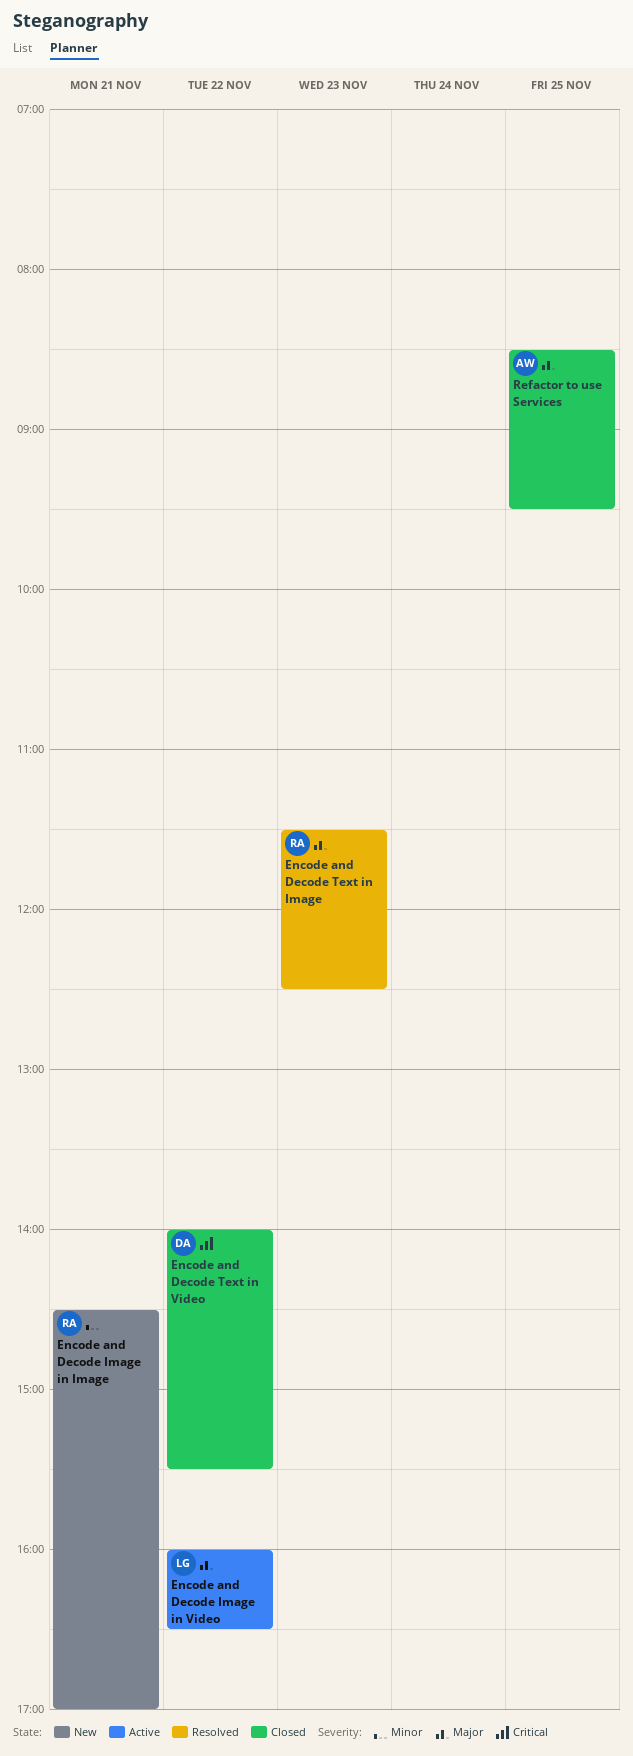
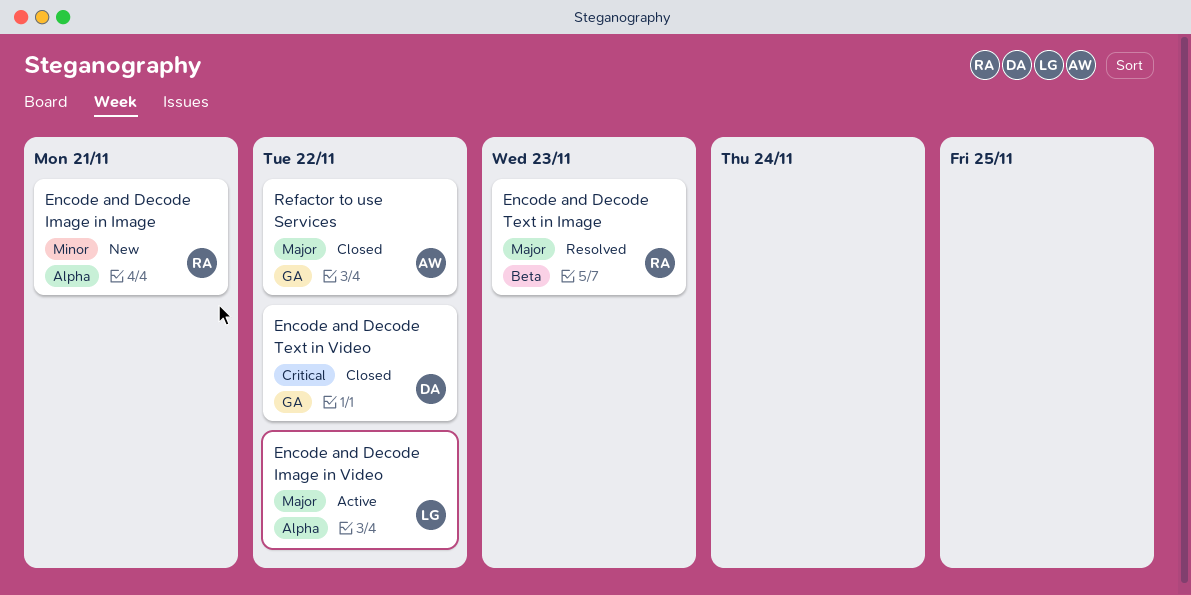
Refactor to use Services, day: Nov 25 -> Nov 22

